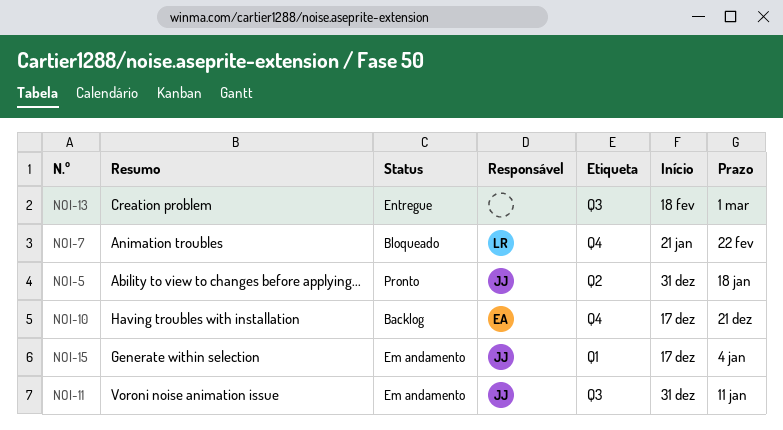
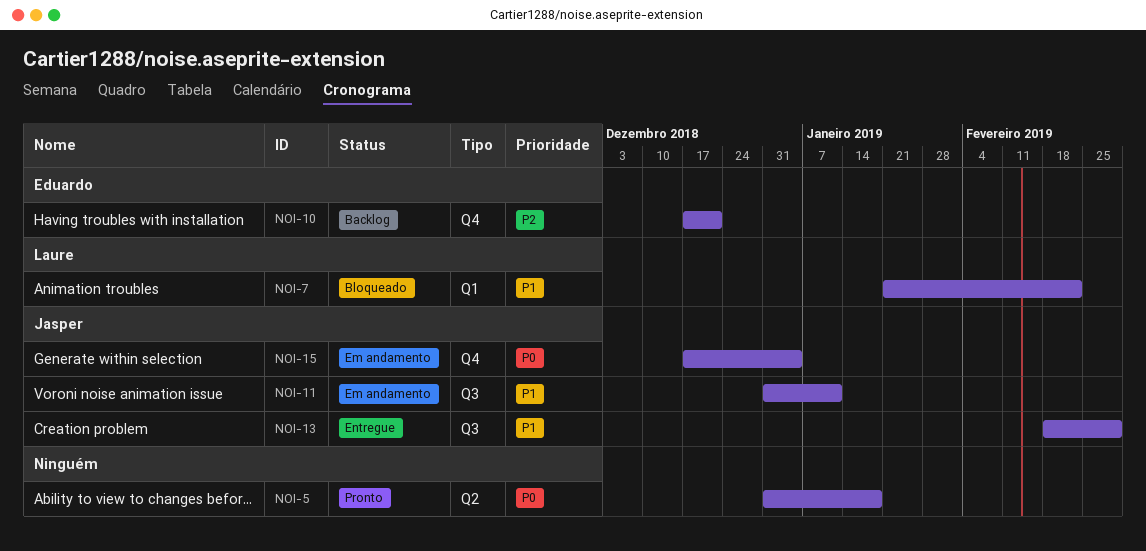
NOI-5, owner: Jasper -> none
NOI-7, label: Q4 -> Q1
NOI-13, owner: none -> Jasper
NOI-15, label: Q1 -> Q4

